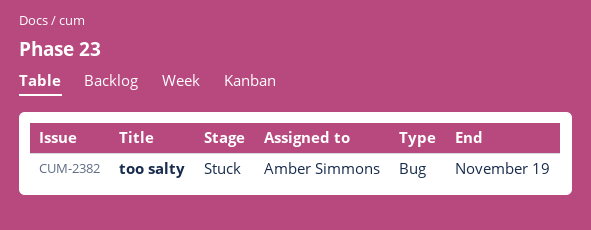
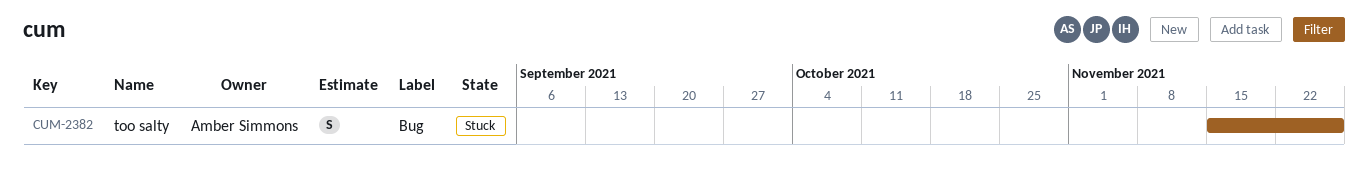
CUM-2382, due: Nov 19 -> Nov 26

